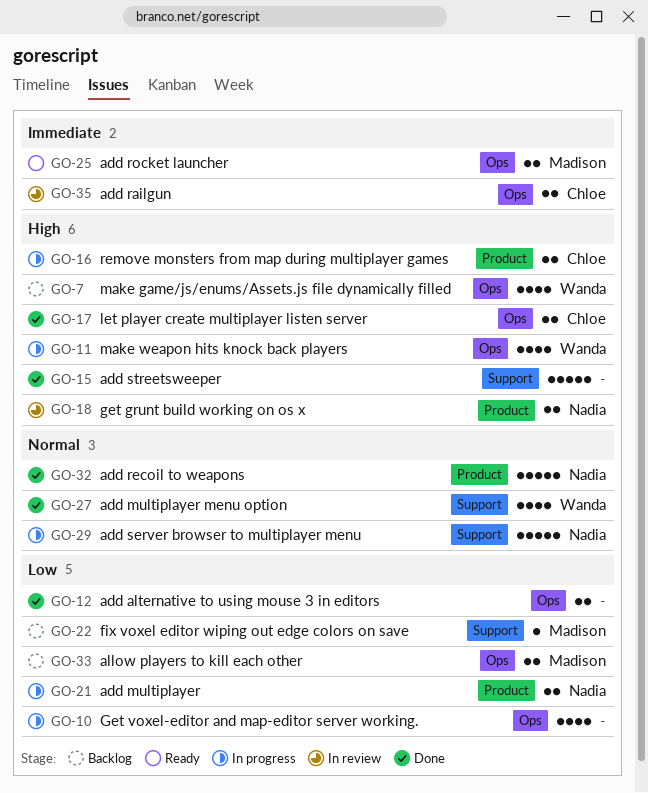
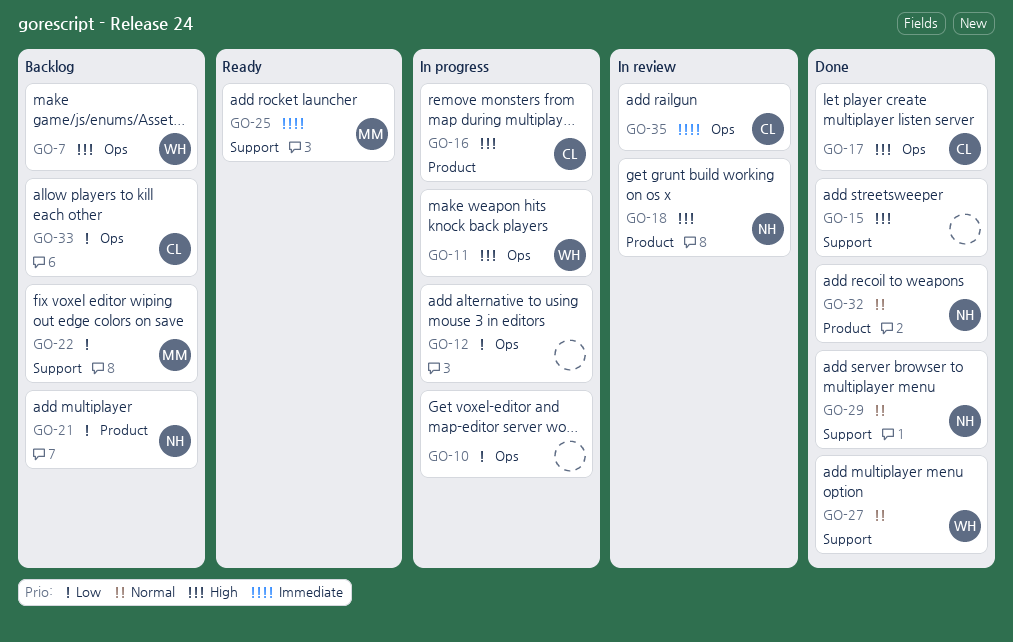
GO-12, status: Done -> In progress
GO-21, status: In progress -> Backlog
GO-25, label: Ops -> Support
GO-29, status: In progress -> Done
GO-33, owner: Madison -> Chloe

